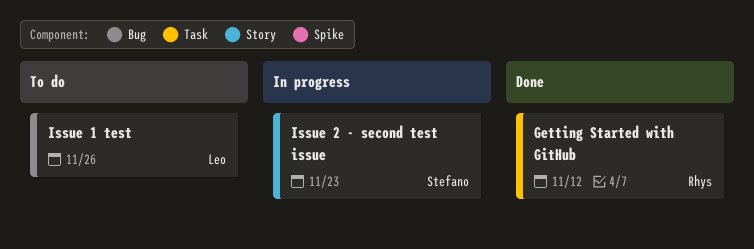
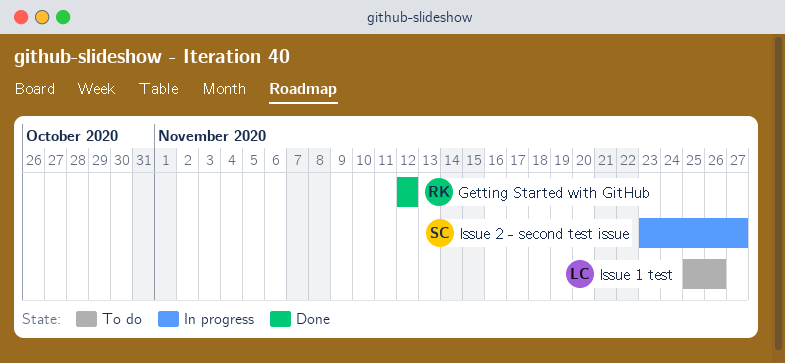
Issue 2 - second test issue, due: Nov 23 -> Nov 27

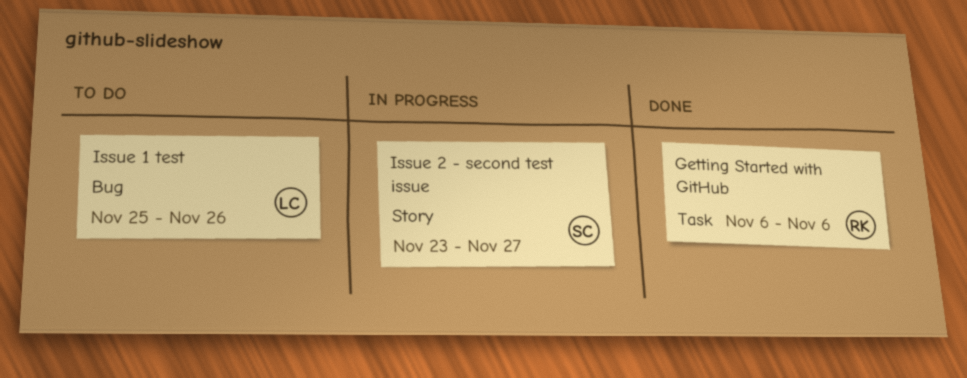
Getting Started with GitHub, start: Nov 12 -> Nov 6
Getting Started with GitHub, due: Nov 12 -> Nov 6

